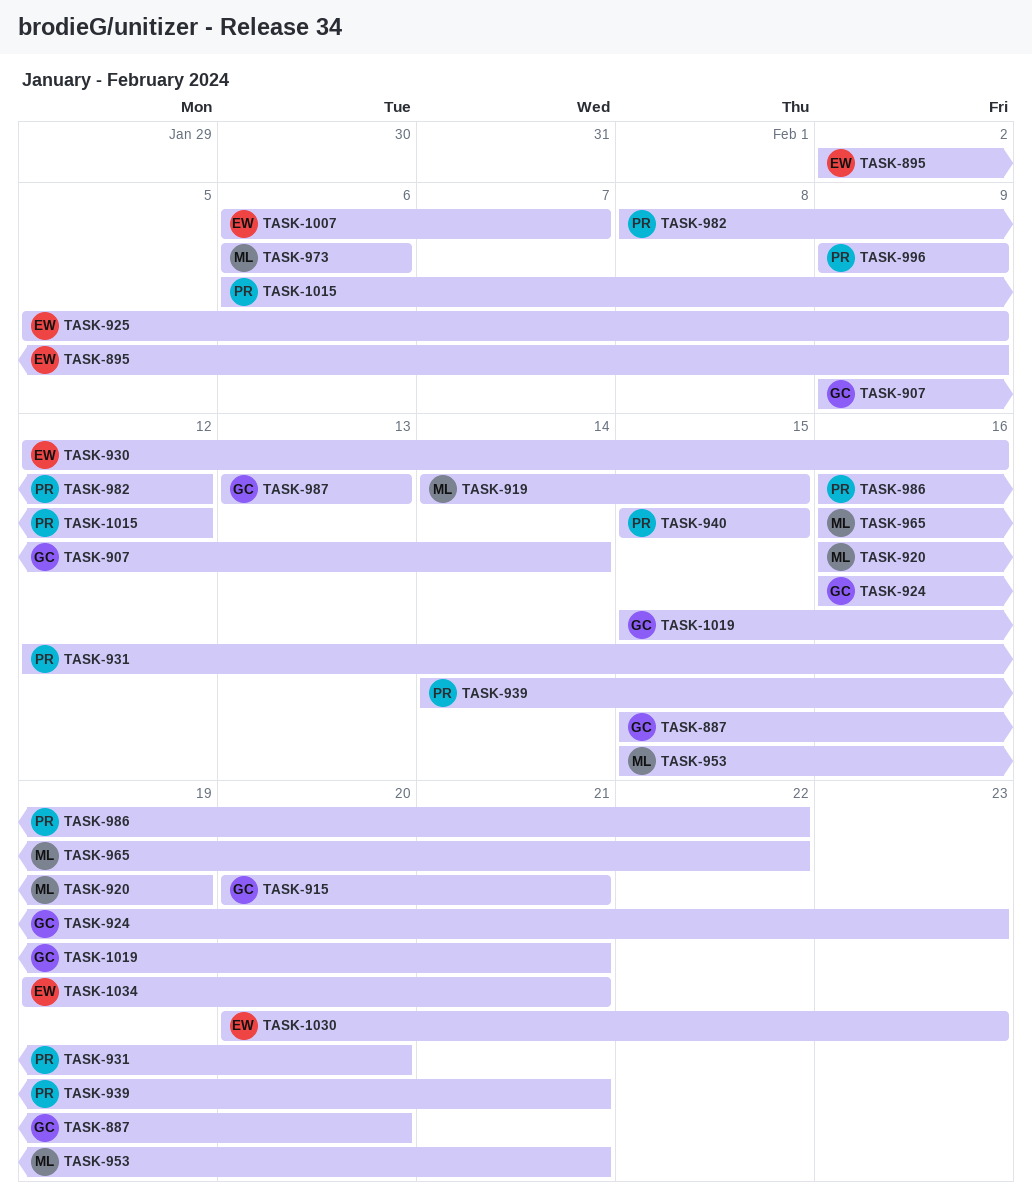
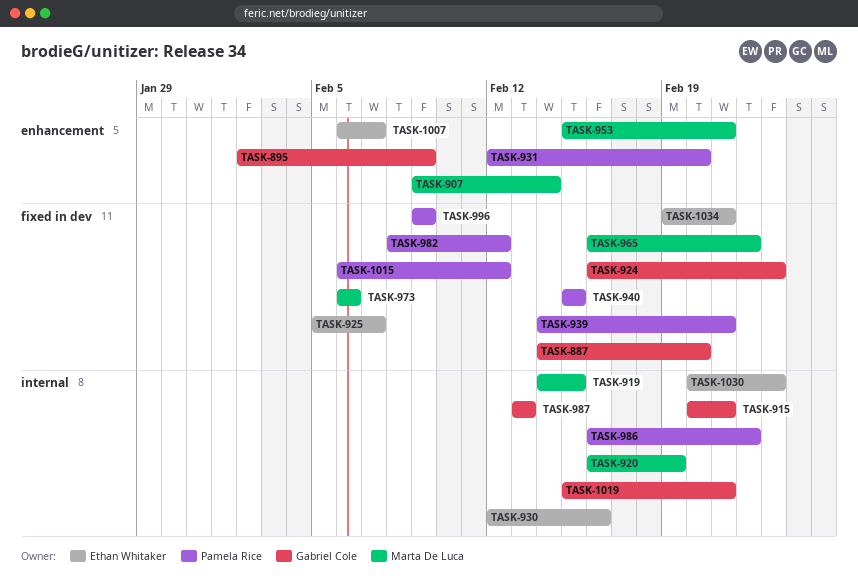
TASK-887, start: Feb 15 -> Feb 14
TASK-895, owner: Ethan Whitaker -> Gabriel Cole
TASK-907, owner: Gabriel Cole -> Marta De Luca
TASK-925, due: Feb 9 -> Feb 7

